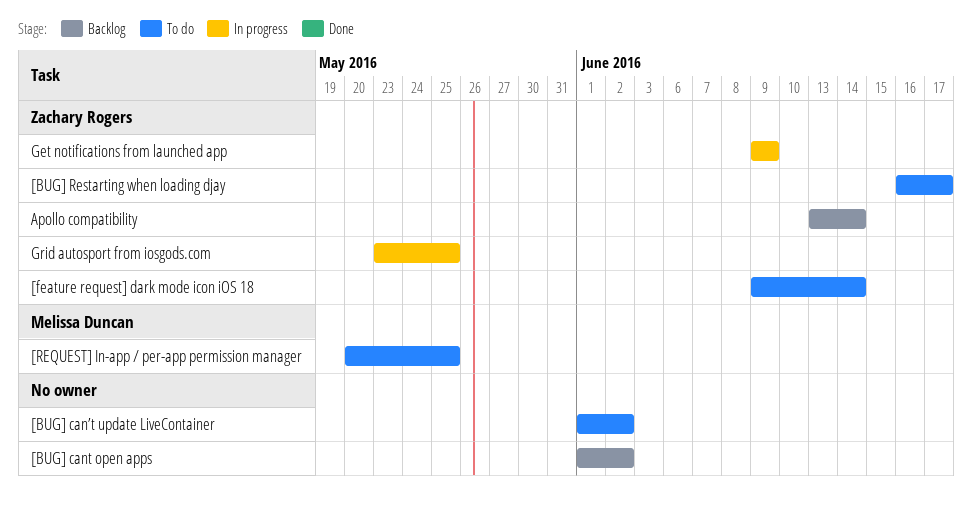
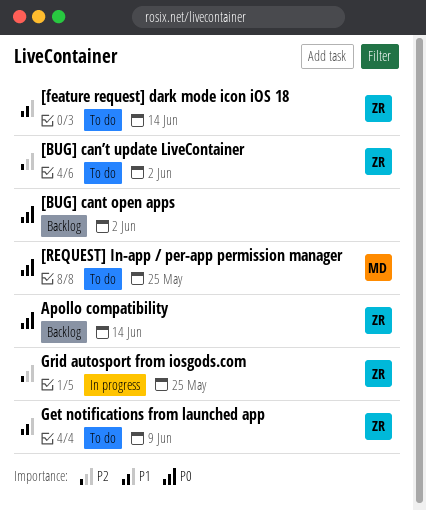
[BUG] can’t update LiveContainer, owner: none -> Zachary Rogers
[BUG] Restarting when loading djay: present -> none
Get notifications from launched app, status: In progress -> To do

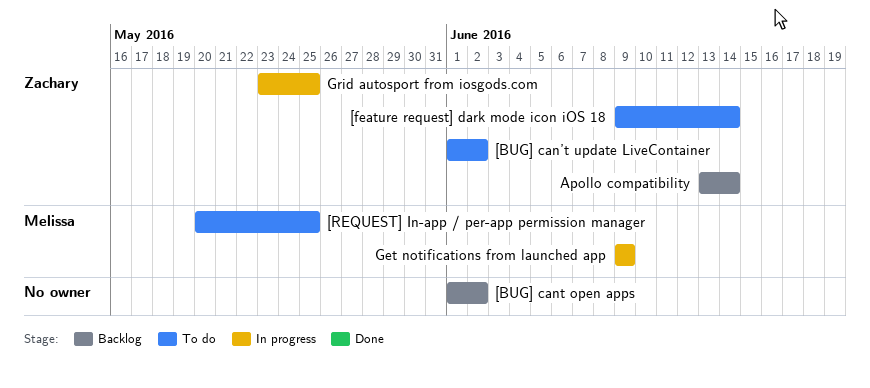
Get notifications from launched app, status: To do -> In progress
Get notifications from launched app, owner: Zachary -> Melissa

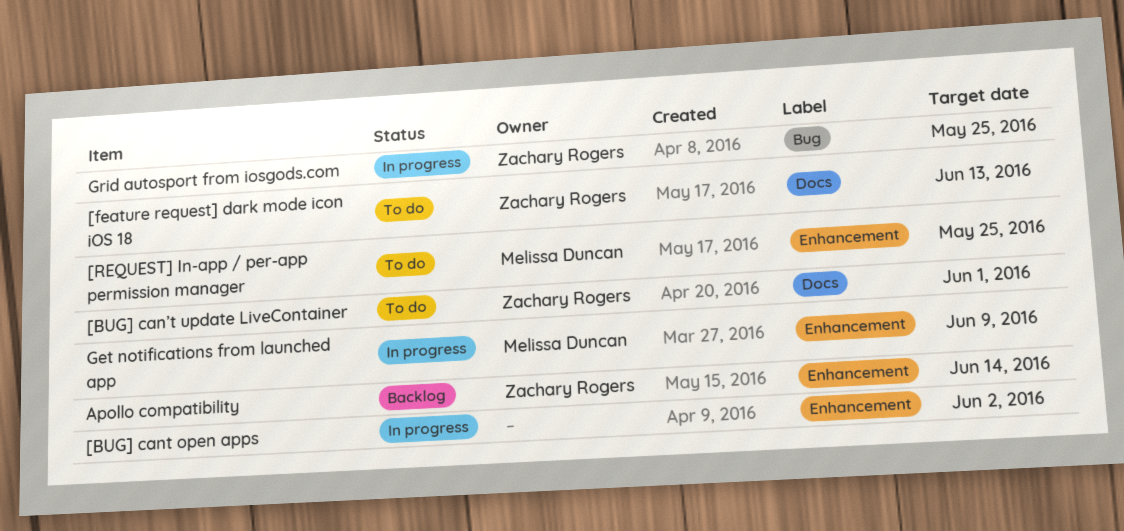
[BUG] cant open apps, status: Backlog -> In progress
[BUG] can’t update LiveContainer, due: Jun 2 -> Jun 1
[feature request] dark mode icon iOS 18, due: Jun 14 -> Jun 13

